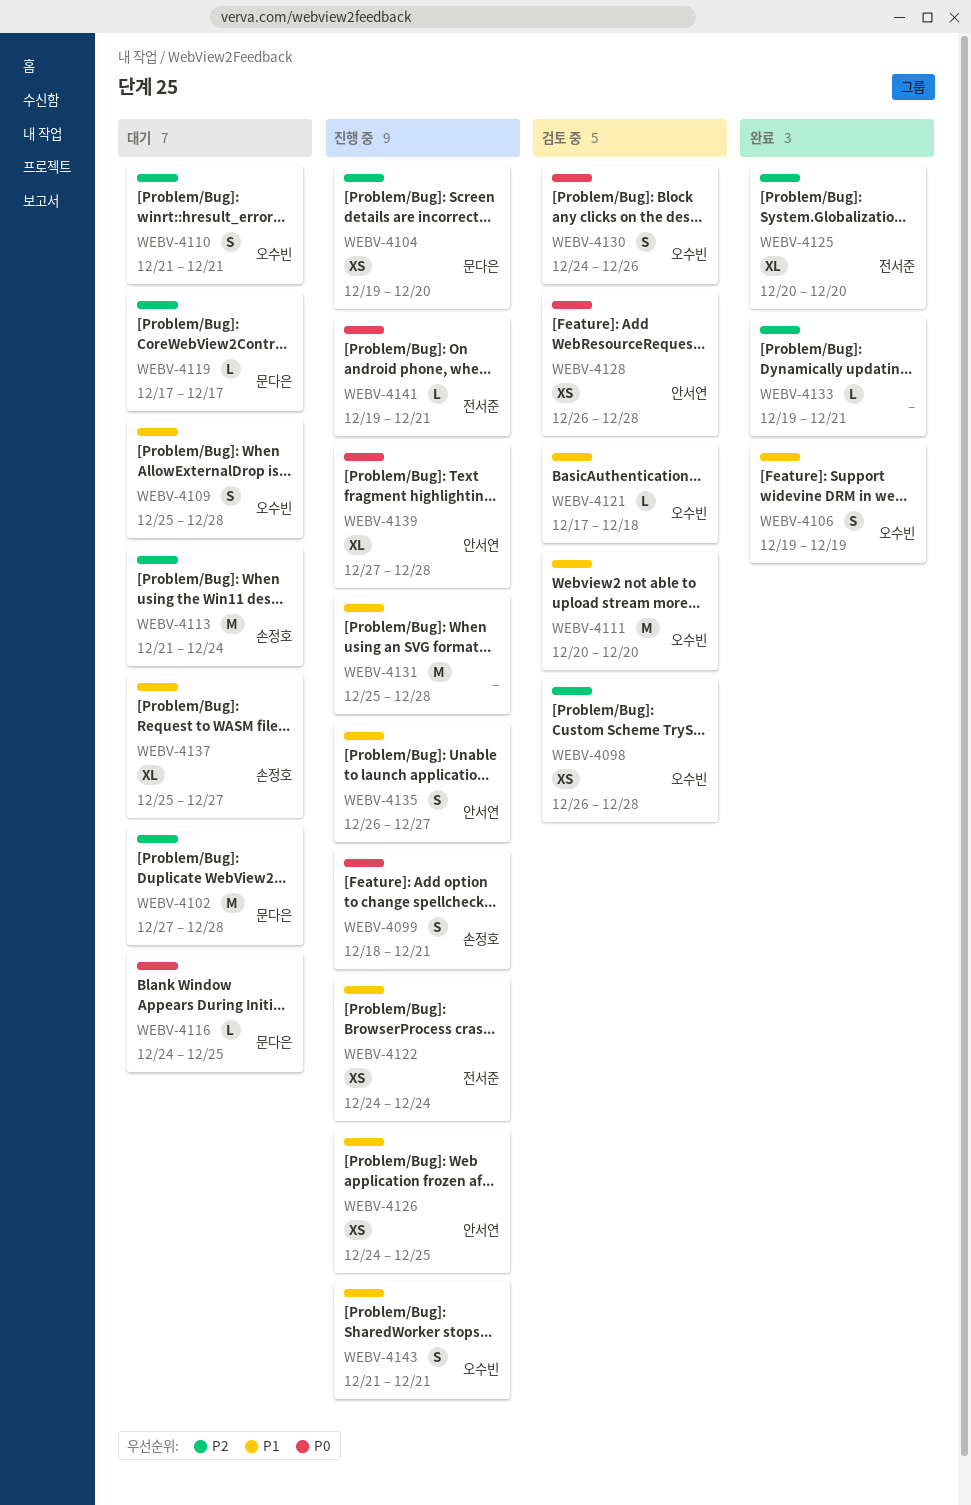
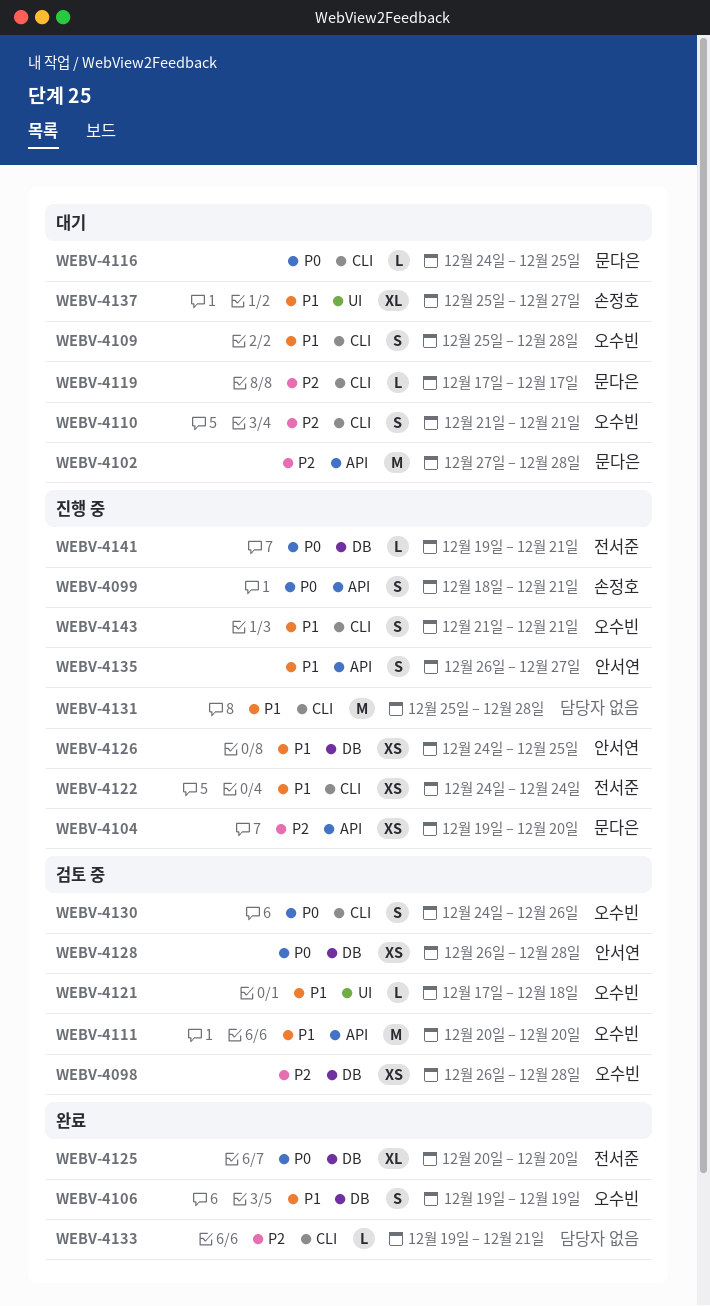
WEBV-4113: present -> none
WEBV-4125, priority: P2 -> P0
WEBV-4139: present -> none

